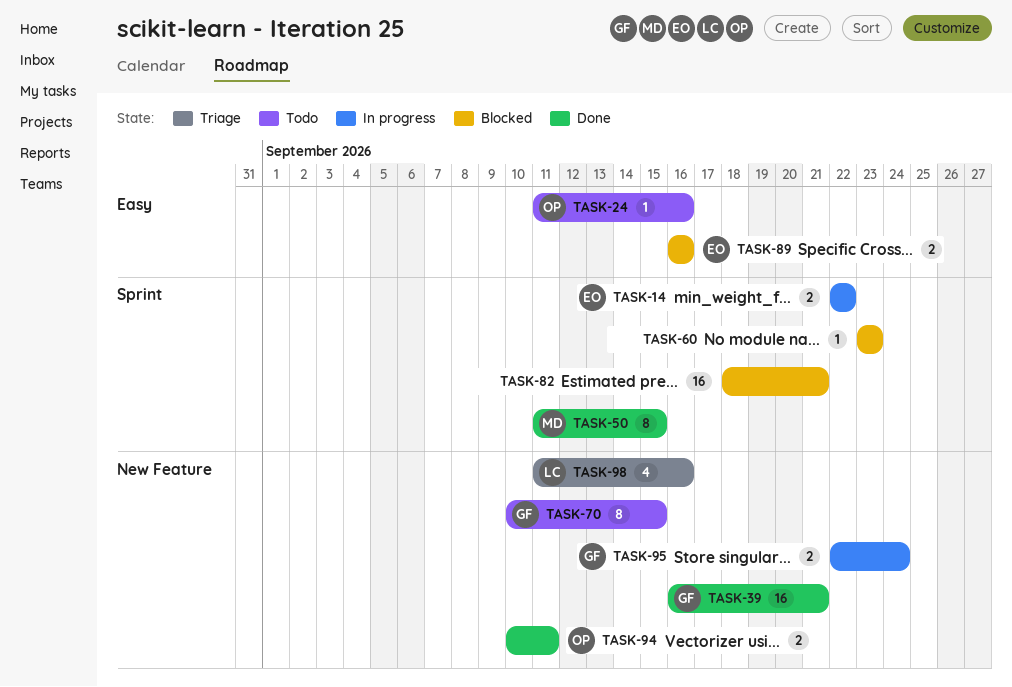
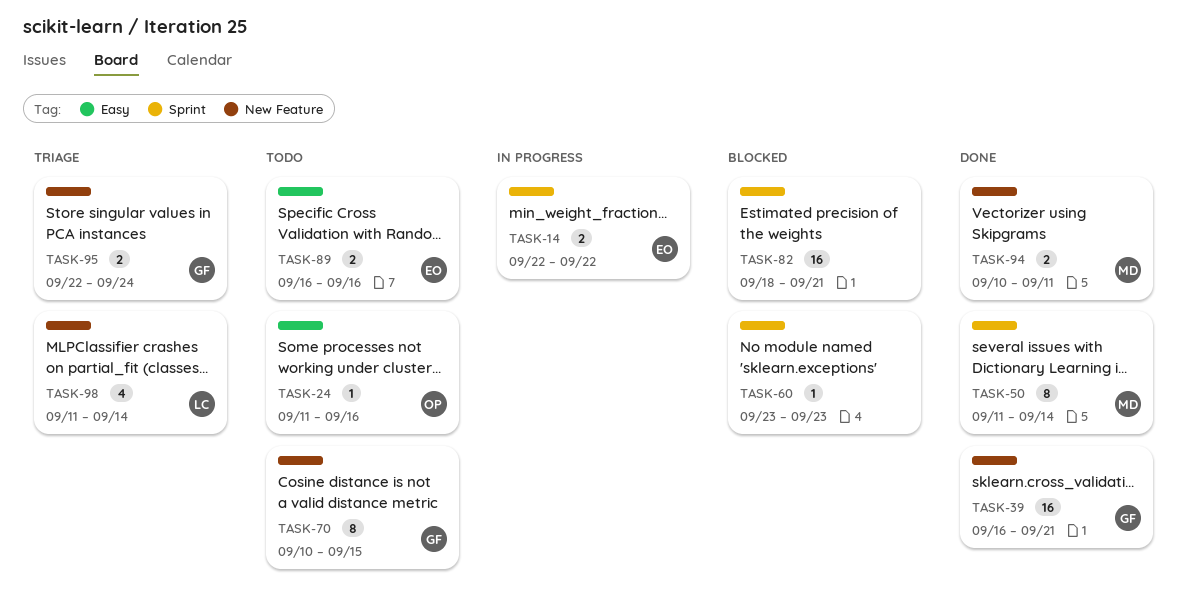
TASK-50, due: Sep 15 -> Sep 14
TASK-89, status: Blocked -> Todo
TASK-94, owner: OP -> MD
TASK-95, status: In progress -> Triage
TASK-98, due: Sep 16 -> Sep 14

